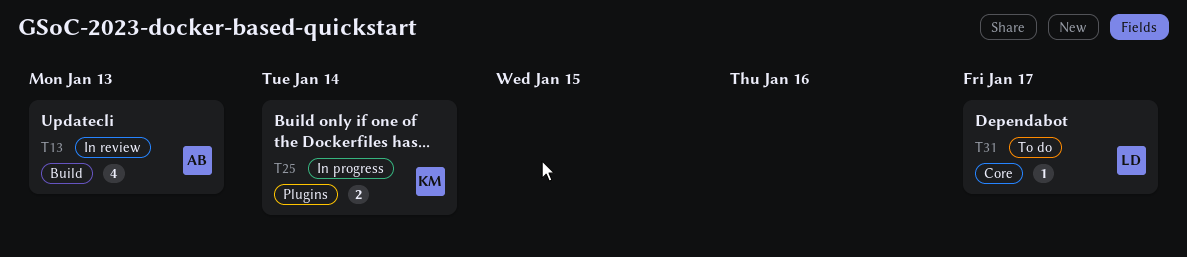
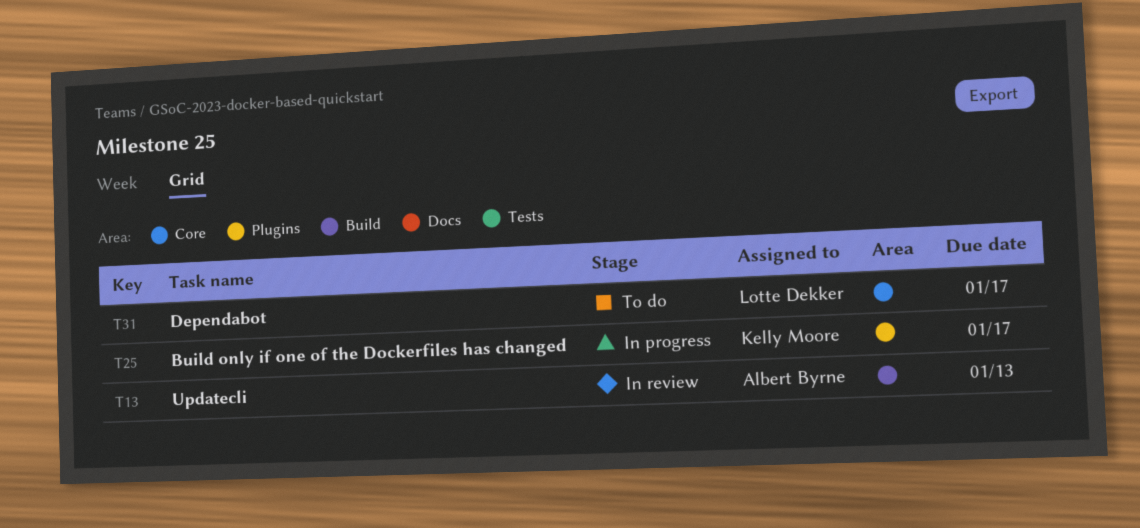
T25, due: Jan 14 -> Jan 17

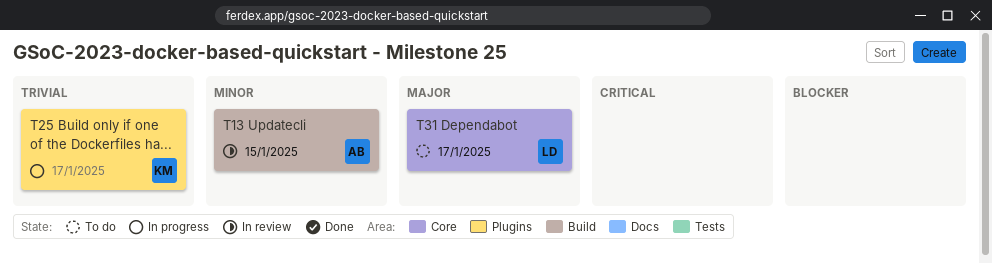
T13, due: Jan 13 -> Jan 15

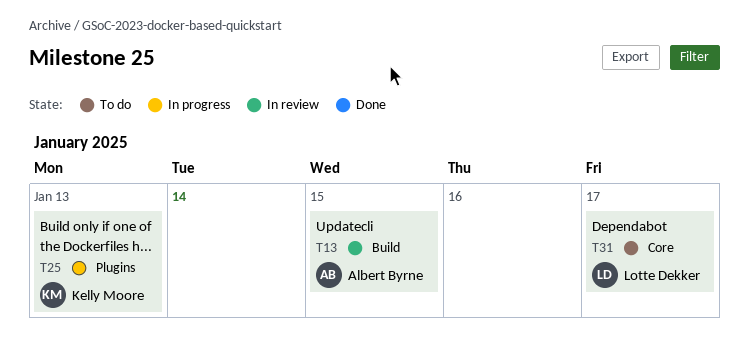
T25, due: Jan 17 -> Jan 13

